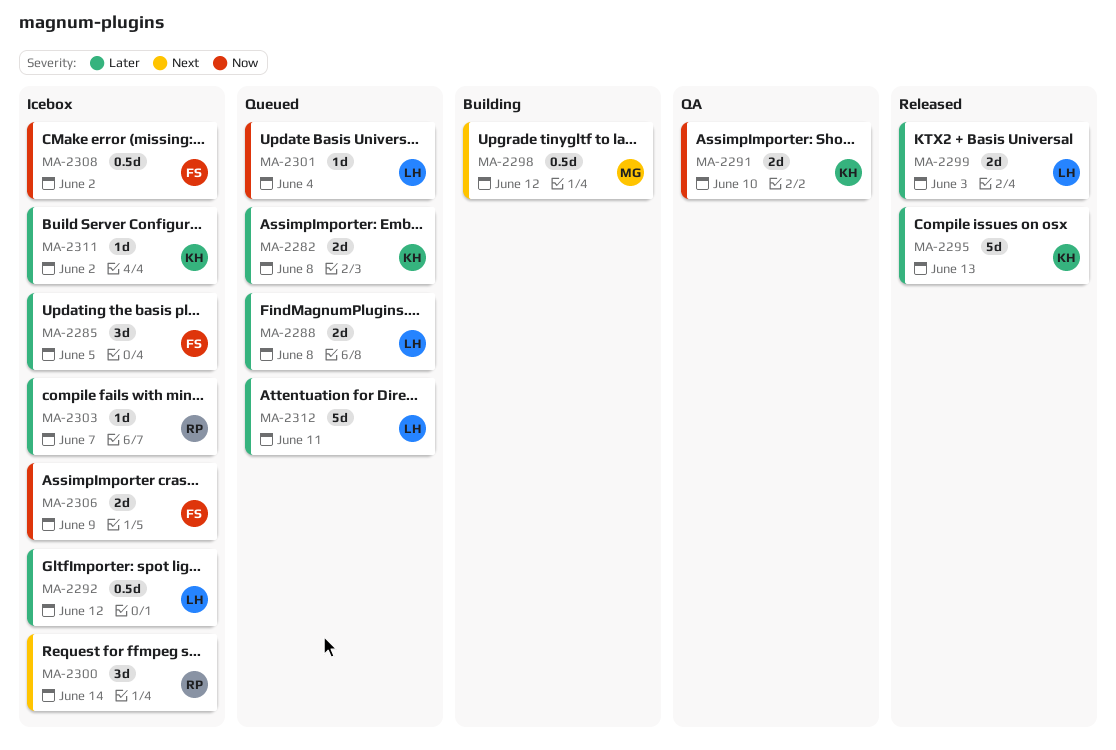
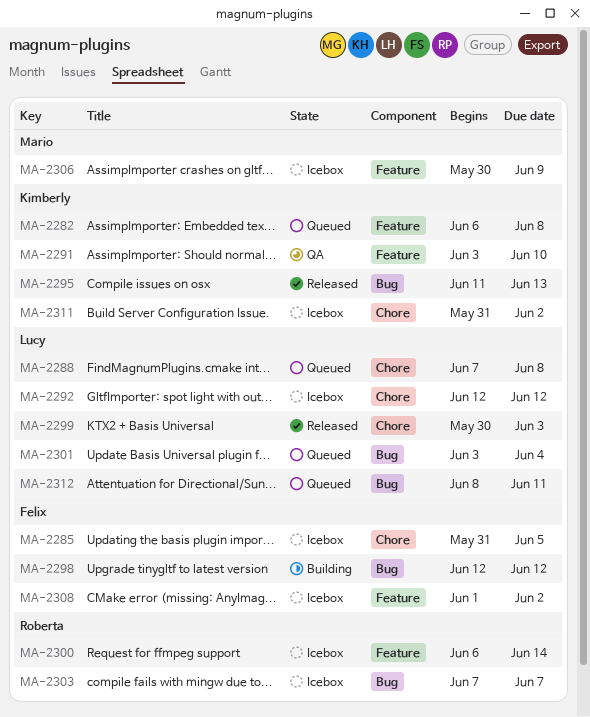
MA-2298, owner: Mario -> Felix
MA-2306, owner: Felix -> Mario

